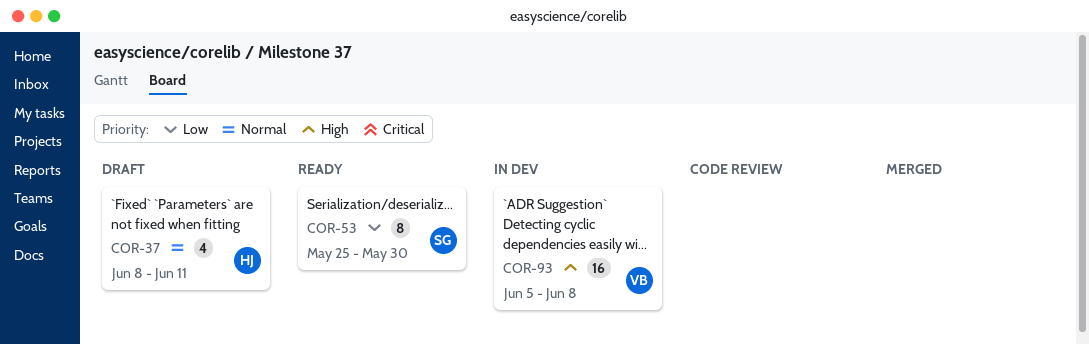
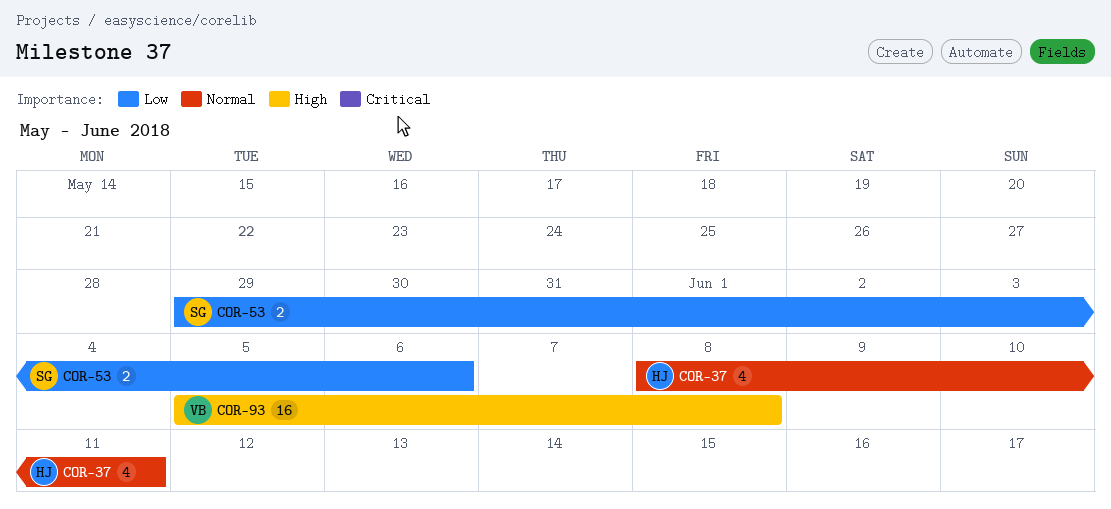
COR-53, estimate: 8 -> 2
COR-53, start: May 25 -> May 29
COR-53, due: May 30 -> Jun 6

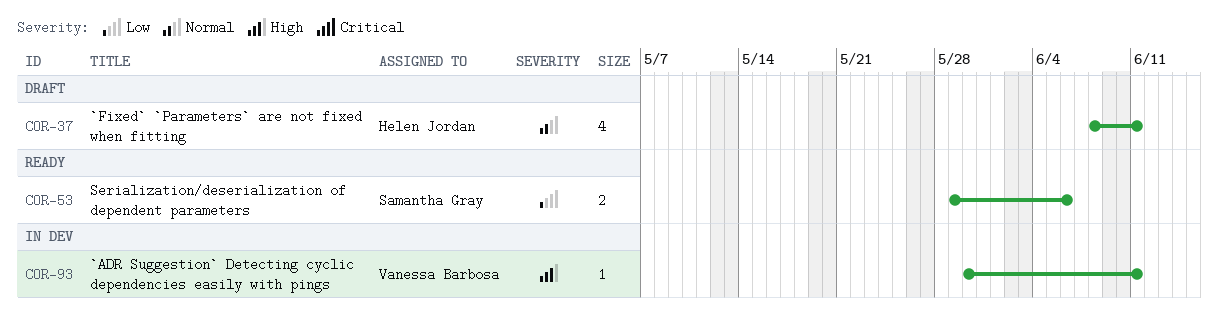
COR-93, estimate: 16 -> 1
COR-93, start: Jun 5 -> May 30
COR-93, due: Jun 8 -> Jun 11

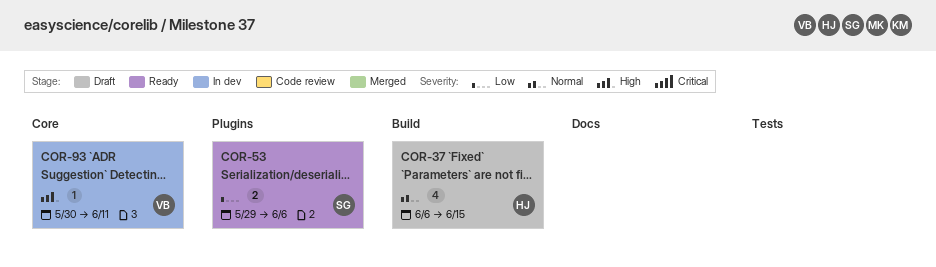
COR-37, start: Jun 8 -> Jun 6
COR-37, due: Jun 11 -> Jun 15

